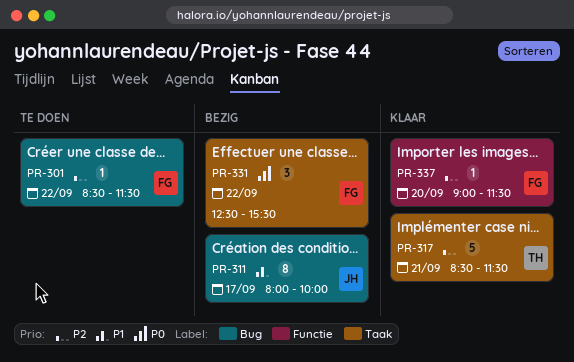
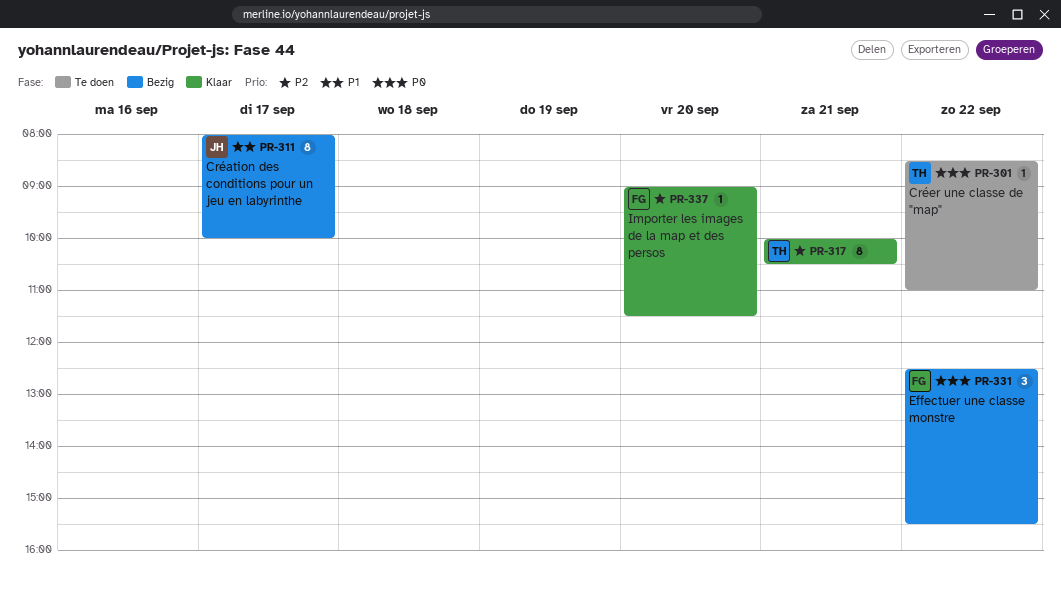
PR-301, owner: FG -> TH
PR-301, priority: P2 -> P0
PR-301, ends: 11:30 -> 11:00
PR-317, estimate: 5 -> 8
PR-317, begins: 08:30 -> 10:00
PR-317, ends: 11:30 -> 10:30

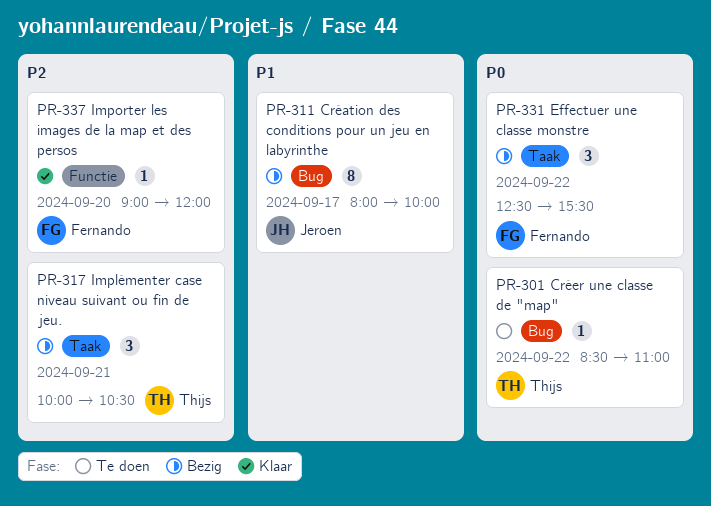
PR-317, status: Klaar -> Bezig
PR-317, estimate: 8 -> 3
PR-337, ends: 11:30 -> 12:00

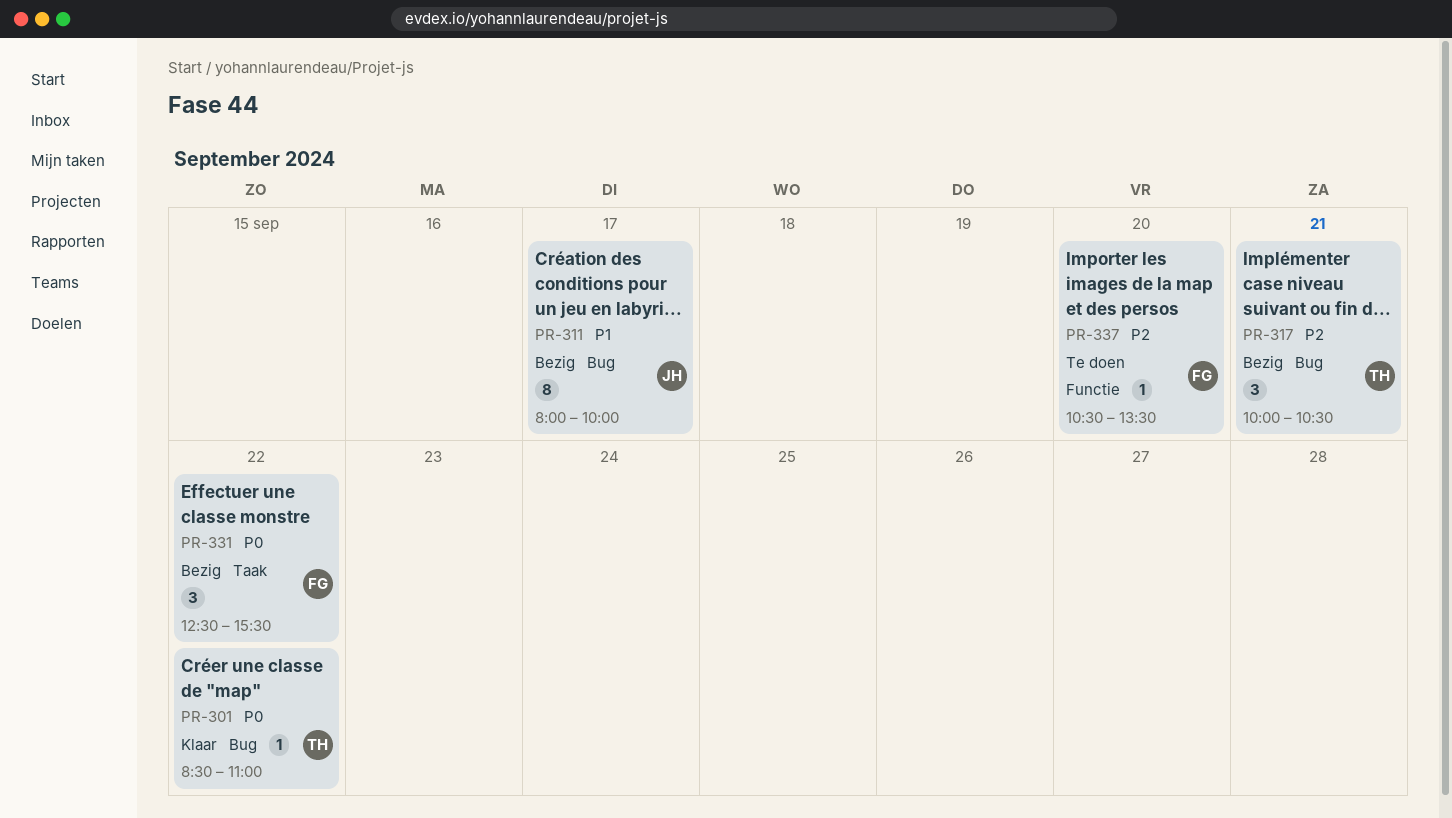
PR-301, status: Te doen -> Klaar
PR-317, label: Taak -> Bug
PR-337, status: Klaar -> Te doen
PR-337, begins: 09:00 -> 10:30
PR-337, ends: 12:00 -> 13:30

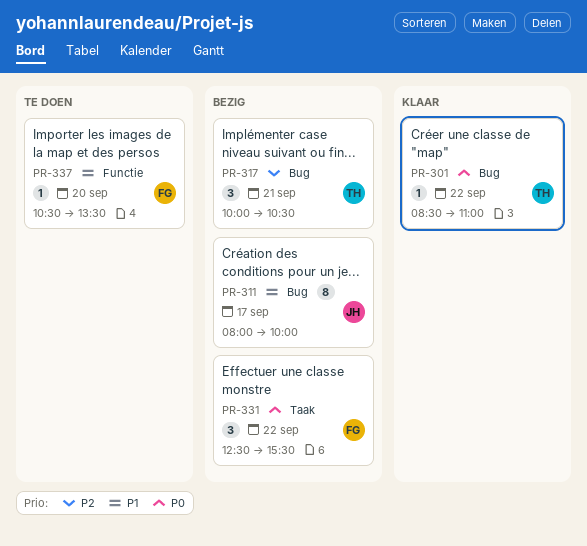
PR-337, priority: P2 -> P1

